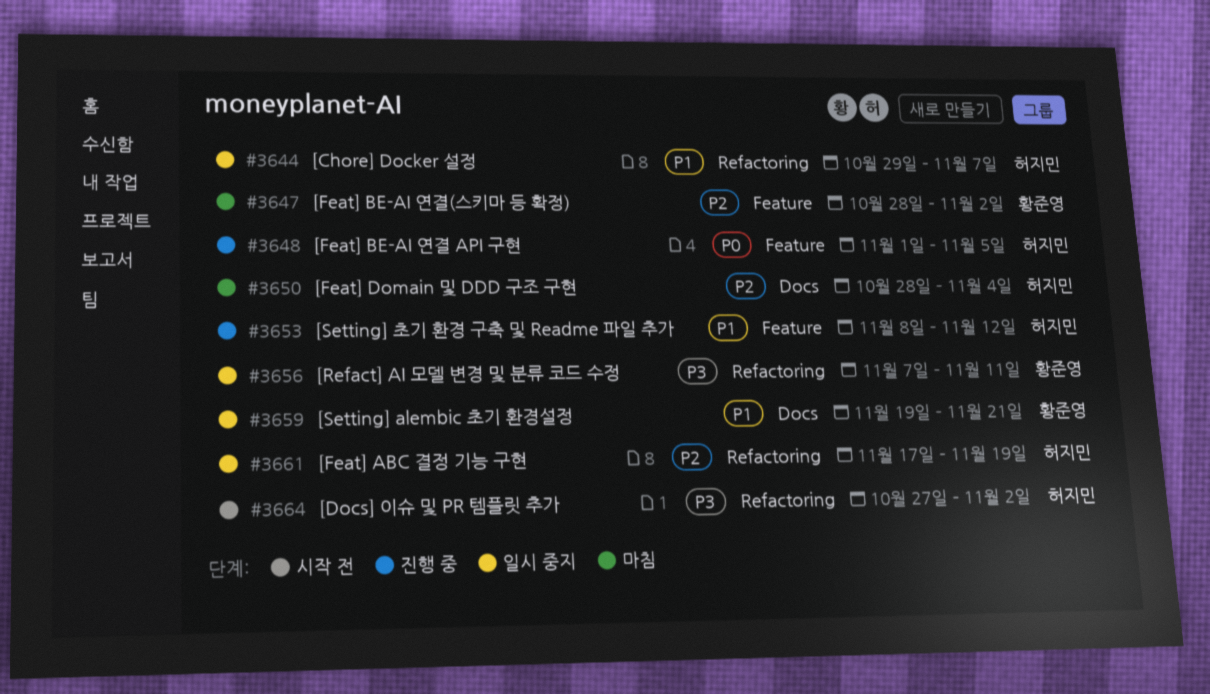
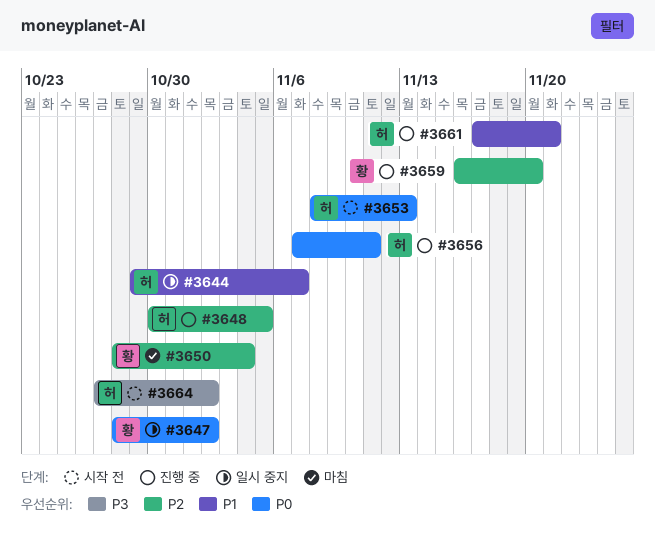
#3647, status: 마침 -> 일시 중지
#3647, priority: P2 -> P0
#3648, priority: P0 -> P2
#3648, start: Nov 1 -> Oct 30
#3650, owner: 허지민 -> 황준영
#3653, status: 진행 중 -> 시작 전
#3653, priority: P1 -> P0
#3653, due: Nov 12 -> Nov 13
#3656, status: 일시 중지 -> 진행 중
#3656, owner: 황준영 -> 허지민
#3656, priority: P3 -> P0
#3659, status: 일시 중지 -> 진행 중
#3659, priority: P1 -> P2
#3659, start: Nov 19 -> Nov 16
#3659, due: Nov 21 -> Nov 20
#3661, status: 일시 중지 -> 진행 중
#3661, priority: P2 -> P1
#3661, due: Nov 19 -> Nov 21

